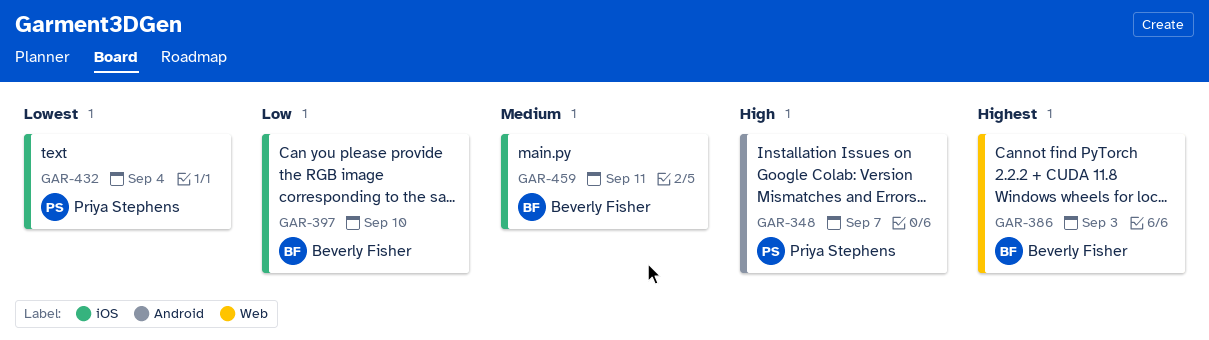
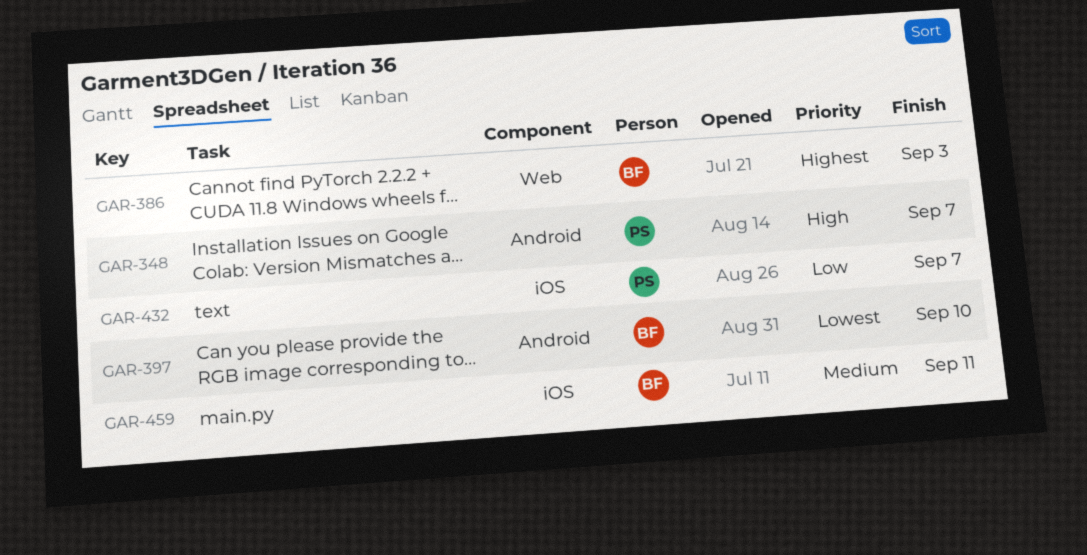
GAR-397, priority: Low -> Lowest
GAR-397, label: iOS -> Android
GAR-432, priority: Lowest -> Low
GAR-432, due: Sep 4 -> Sep 7

